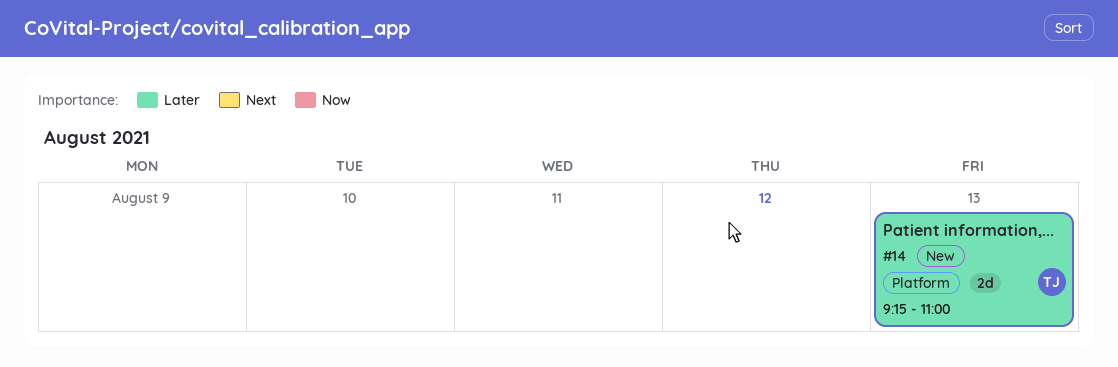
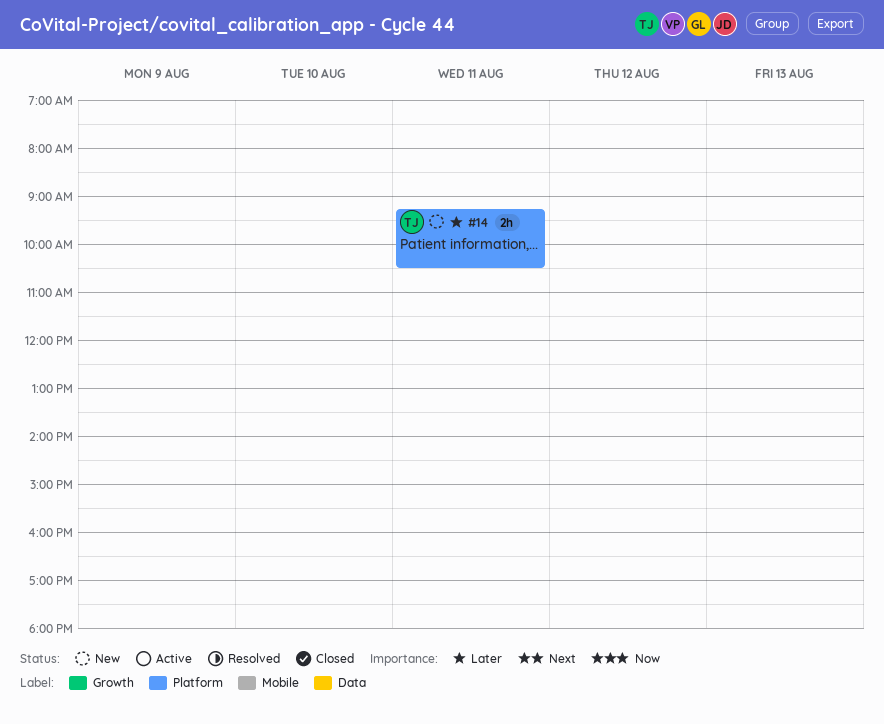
#14, estimate: 2d -> 2h
#14, day: Aug 13 -> Aug 11
#14, ends: 11:00 -> 10:30

